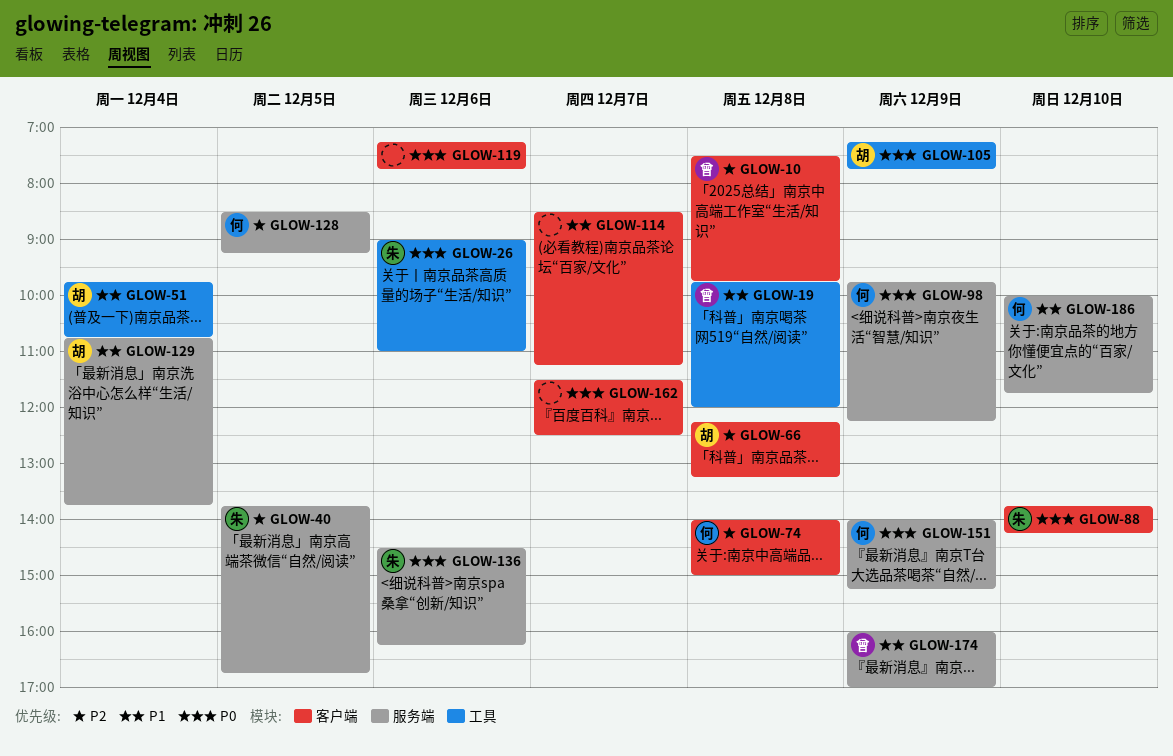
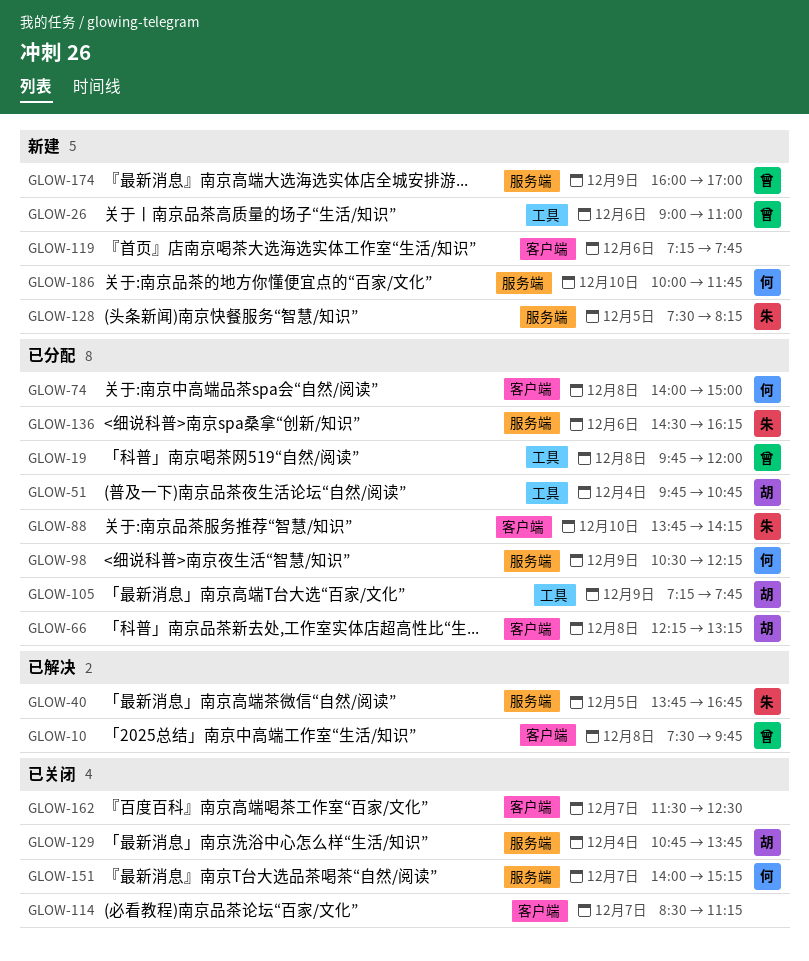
GLOW-26, owner: 朱 -> 曾
GLOW-98, begins: 09:45 -> 10:30
GLOW-128, owner: 何 -> 朱
GLOW-128, begins: 08:30 -> 07:30
GLOW-128, ends: 09:15 -> 08:15
GLOW-151, day: Dec 9 -> Dec 7

